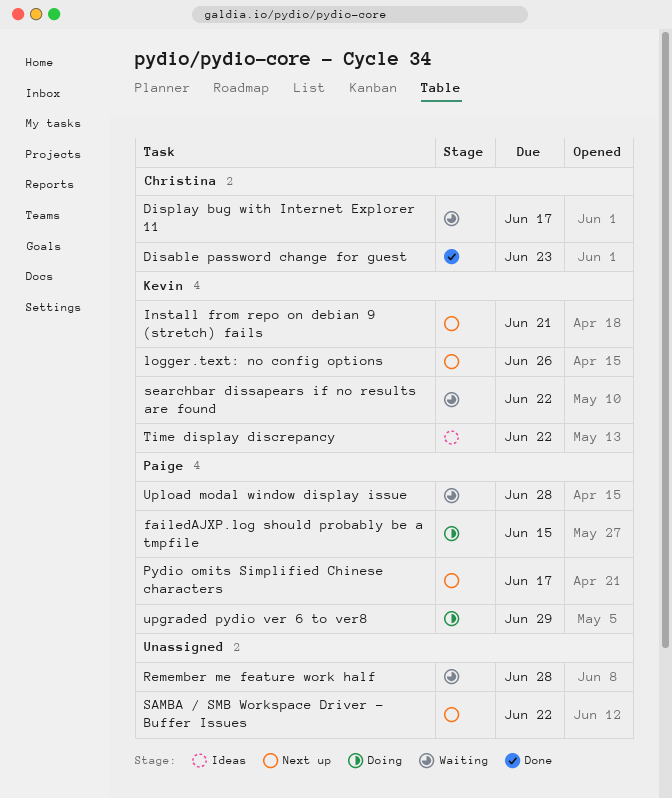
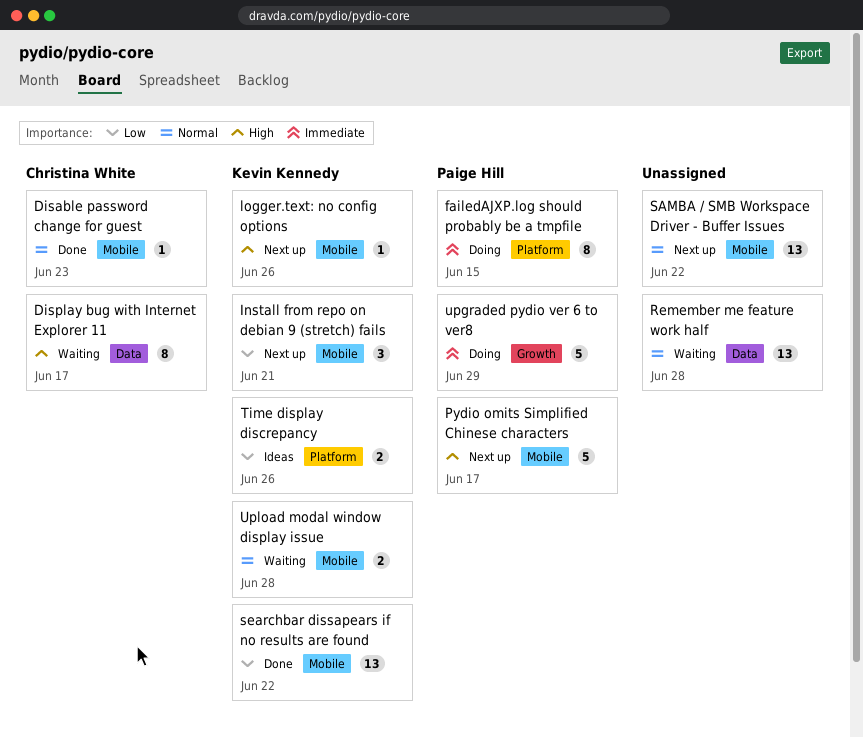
searchbar dissapears if no results are found, status: Waiting -> Done
Time display discrepancy, due: Jun 22 -> Jun 26
Upload modal window display issue, owner: Paige Hill -> Kevin Kennedy

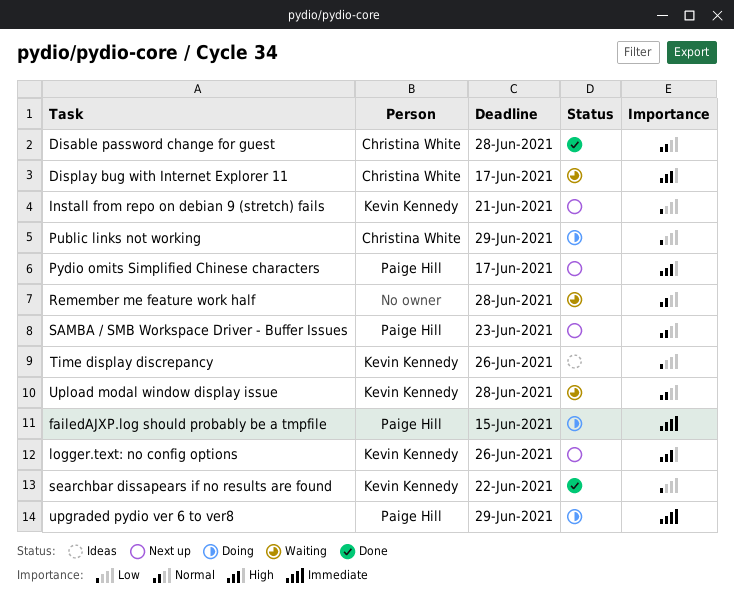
Disable password change for guest, due: Jun 23 -> Jun 28
Public links not working: none -> present
SAMBA / SMB Workspace Driver - Buffer Issues, owner: none -> Paige Hill
SAMBA / SMB Workspace Driver - Buffer Issues, due: Jun 22 -> Jun 23

